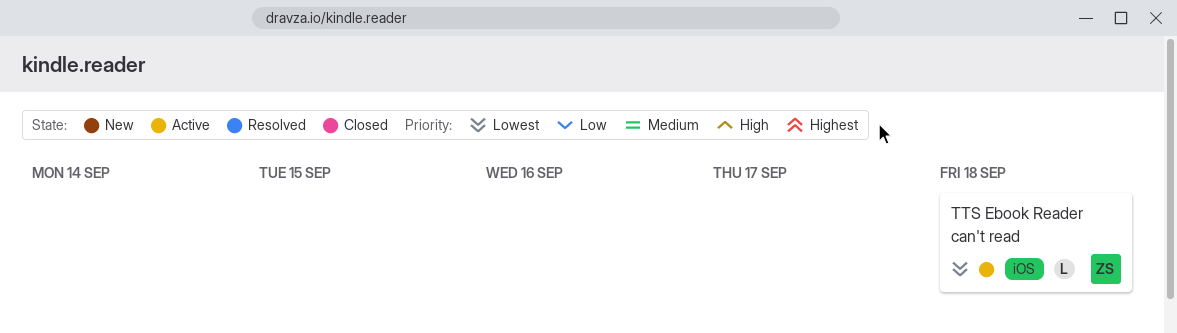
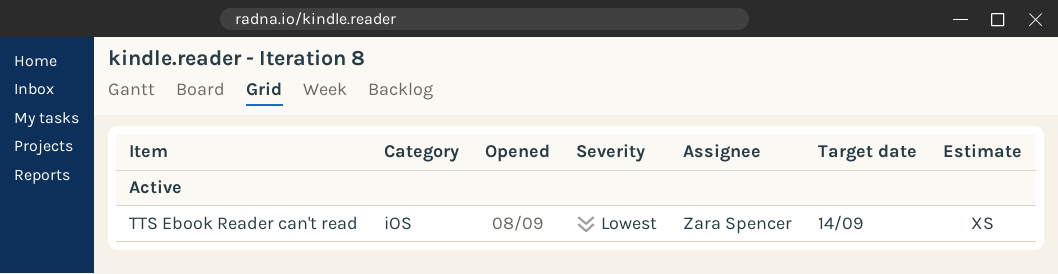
TTS Ebook Reader can't read, estimate: L -> XS
TTS Ebook Reader can't read, due: Sep 18 -> Sep 14

